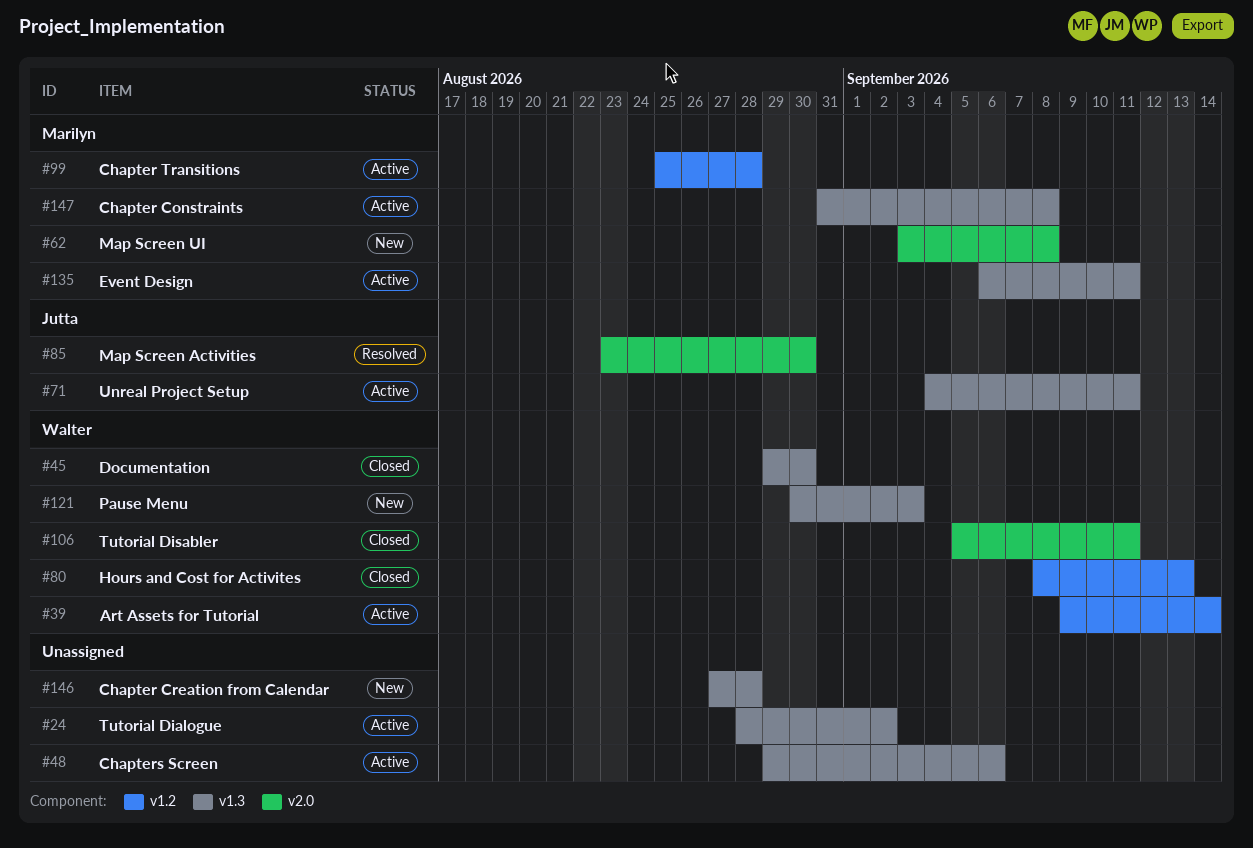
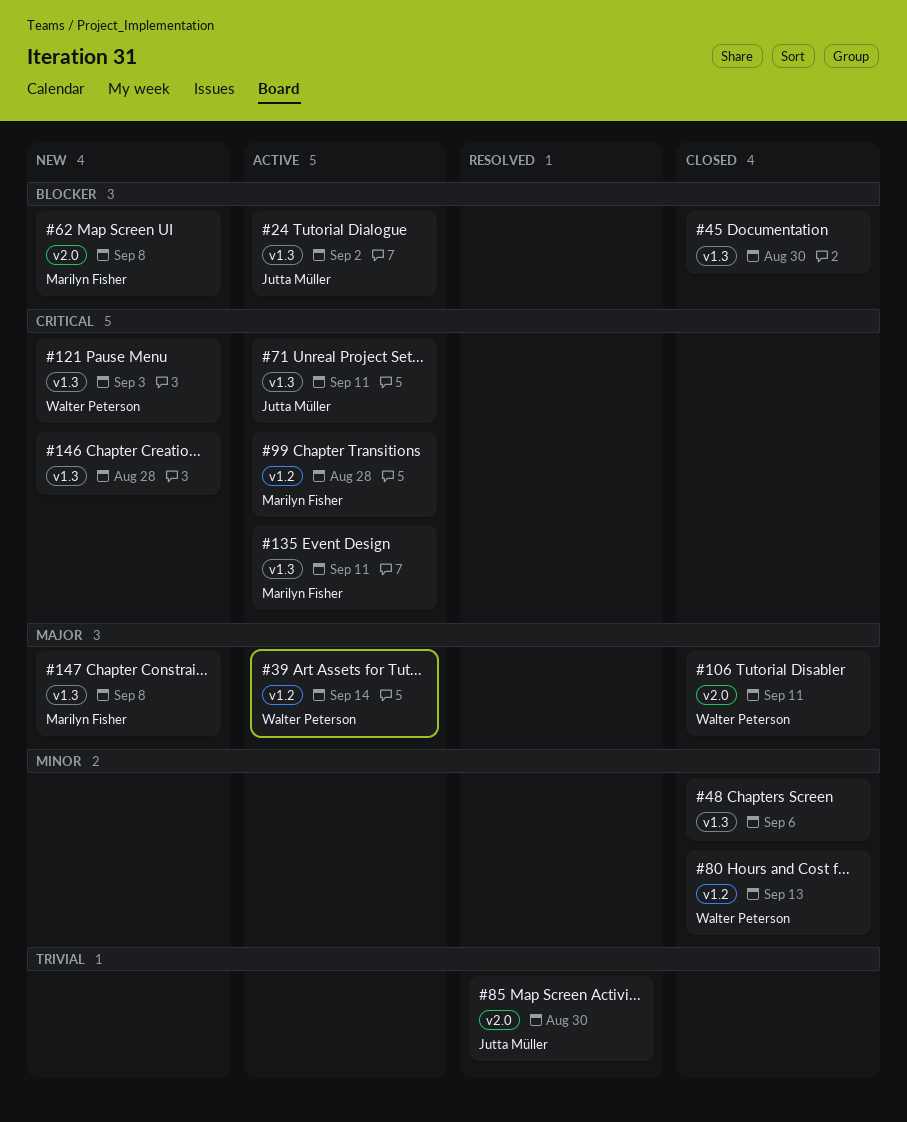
#24, owner: none -> Jutta Müller
#45, owner: Walter Peterson -> none
#48, status: Active -> Closed
#147, status: Active -> New

